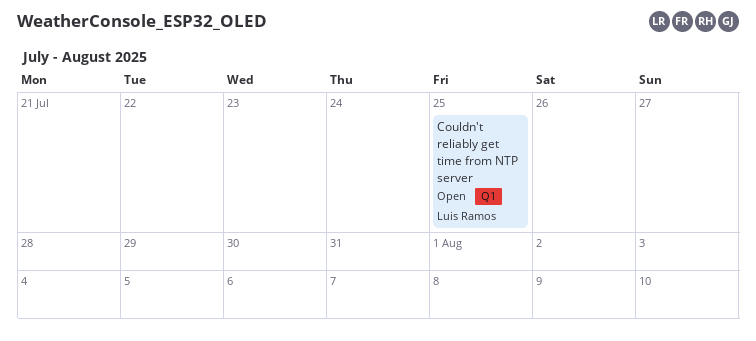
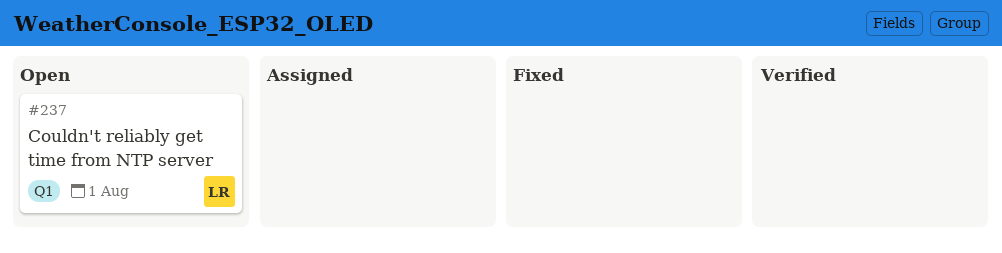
Couldn't reliably get time from NTP server, due: Jul 25 -> Aug 1

